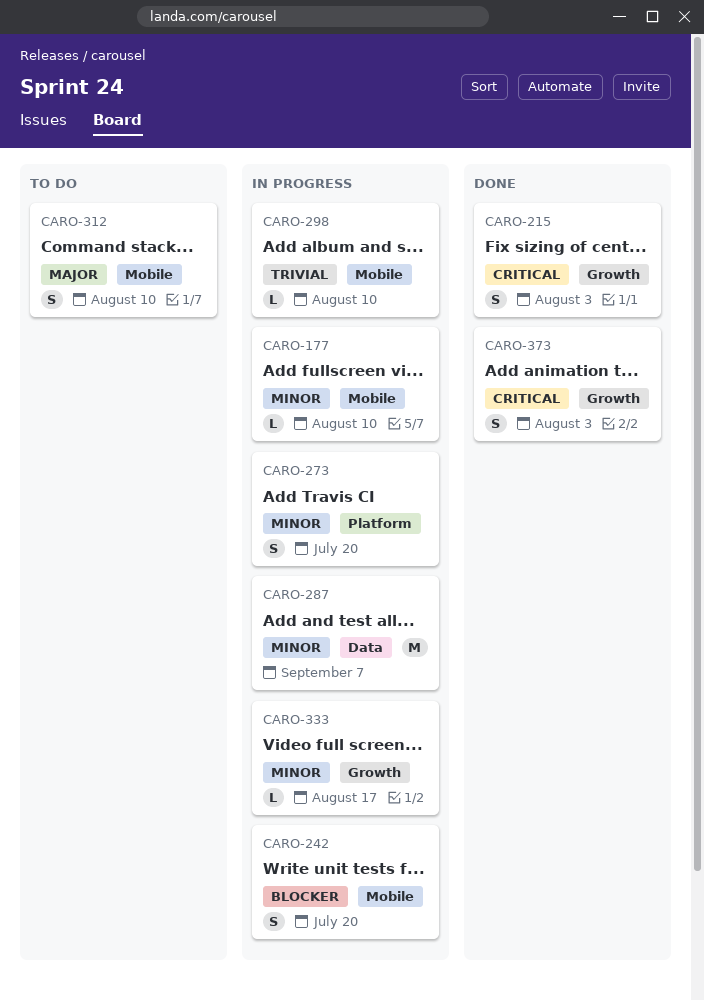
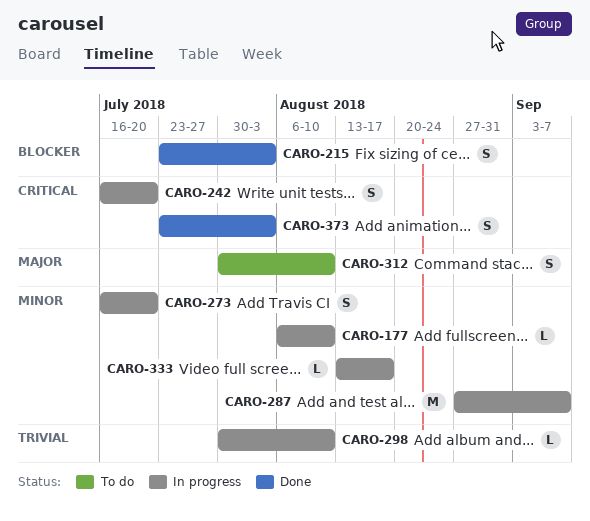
CARO-215, priority: Critical -> Blocker
CARO-242, priority: Blocker -> Critical

